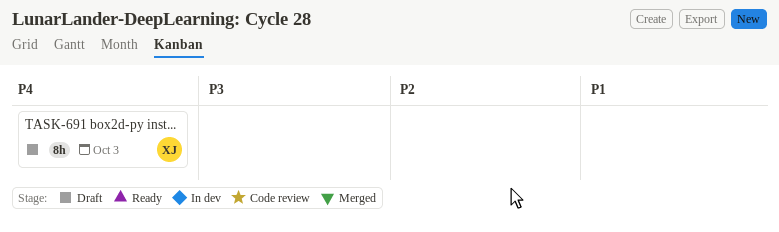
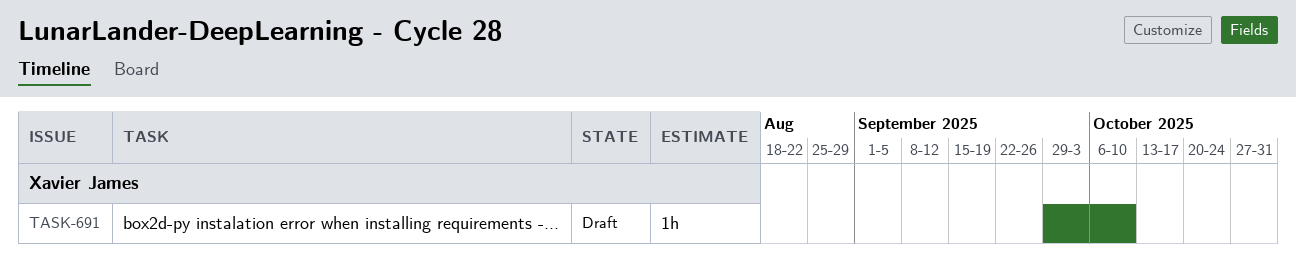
TASK-691, estimate: 8h -> 1h
TASK-691, due: Oct 3 -> Oct 10

